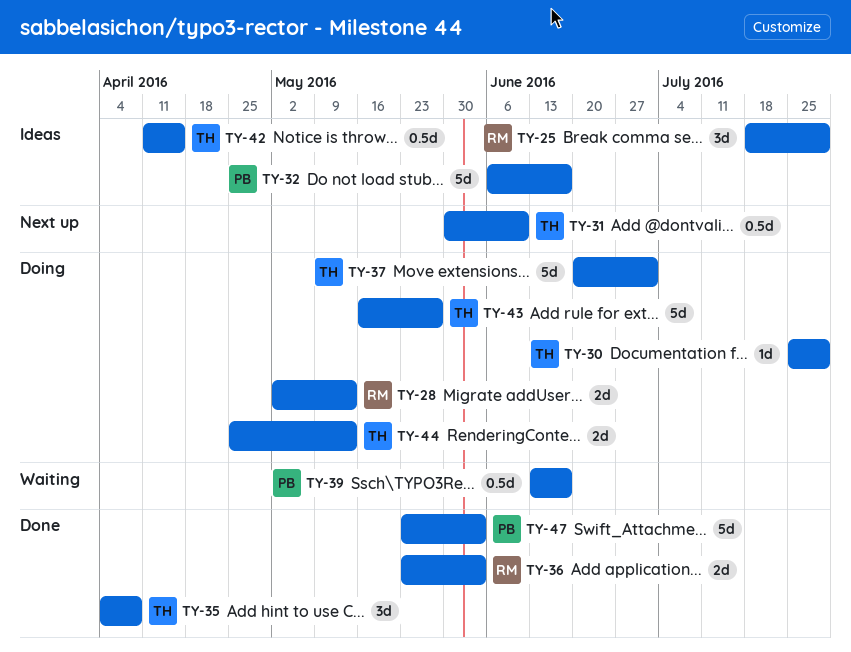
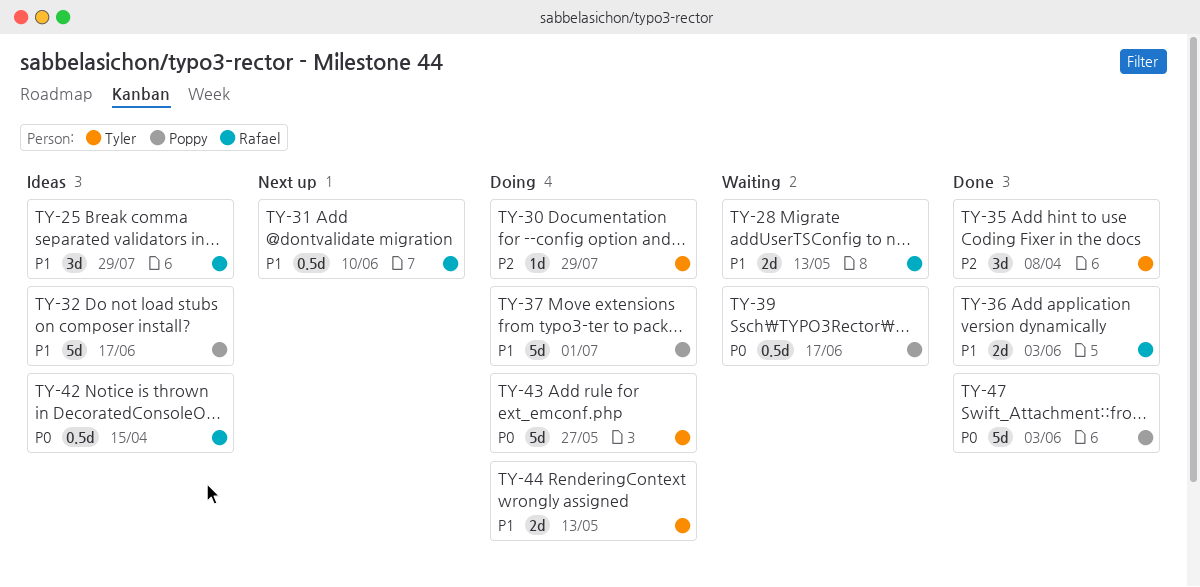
TY-28, status: Doing -> Waiting
TY-31, owner: Tyler -> Rafael
TY-37, owner: Tyler -> Poppy
TY-42, owner: Tyler -> Rafael

